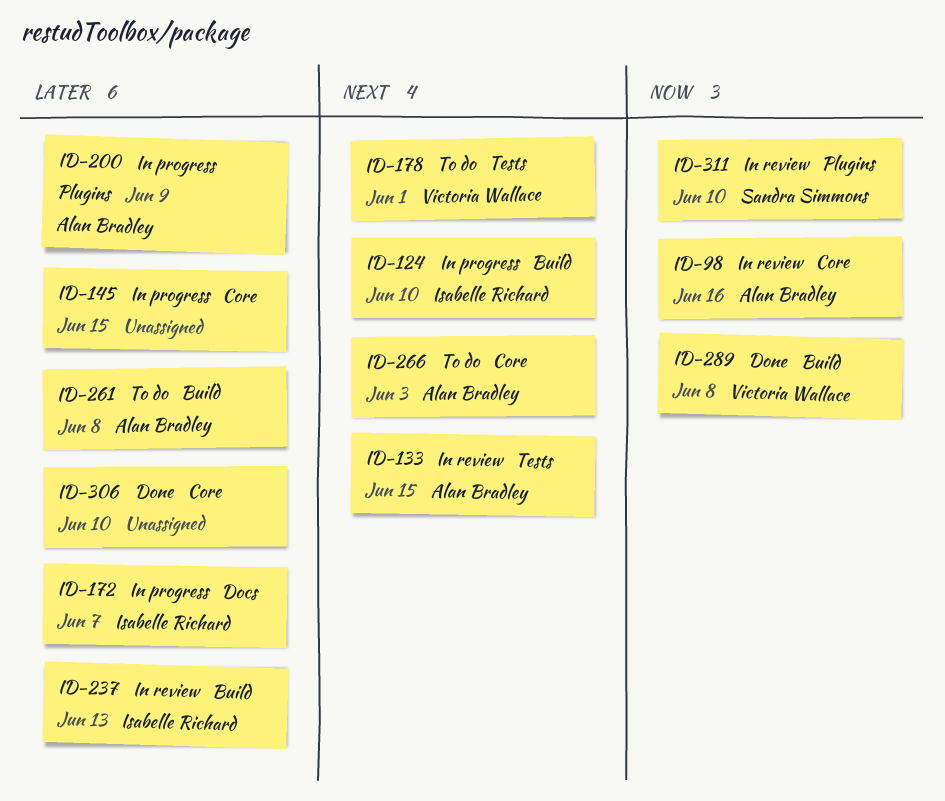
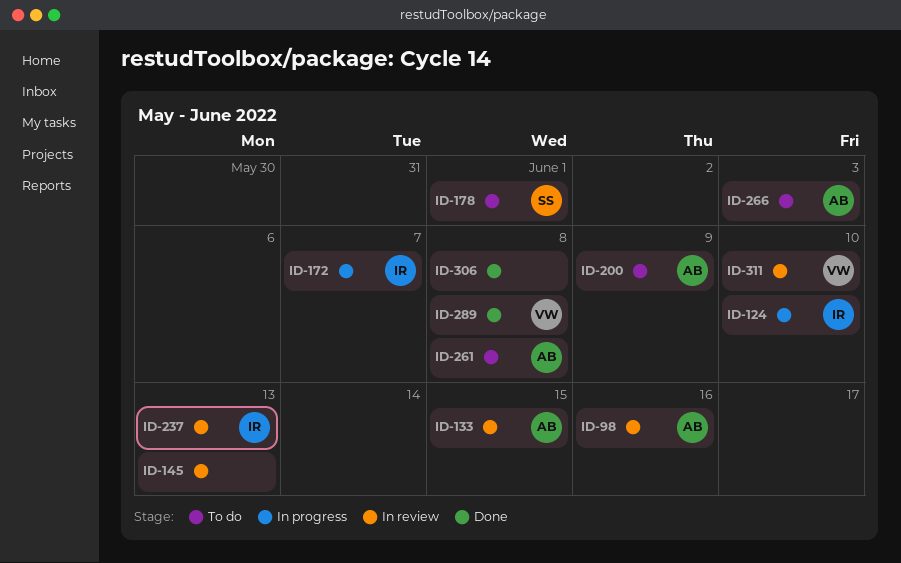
ID-145, status: In progress -> In review
ID-145, due: Jun 15 -> Jun 13
ID-178, owner: Victoria Wallace -> Sandra Simmons
ID-200, status: In progress -> To do
ID-306, due: Jun 10 -> Jun 8
ID-311, owner: Sandra Simmons -> Victoria Wallace

